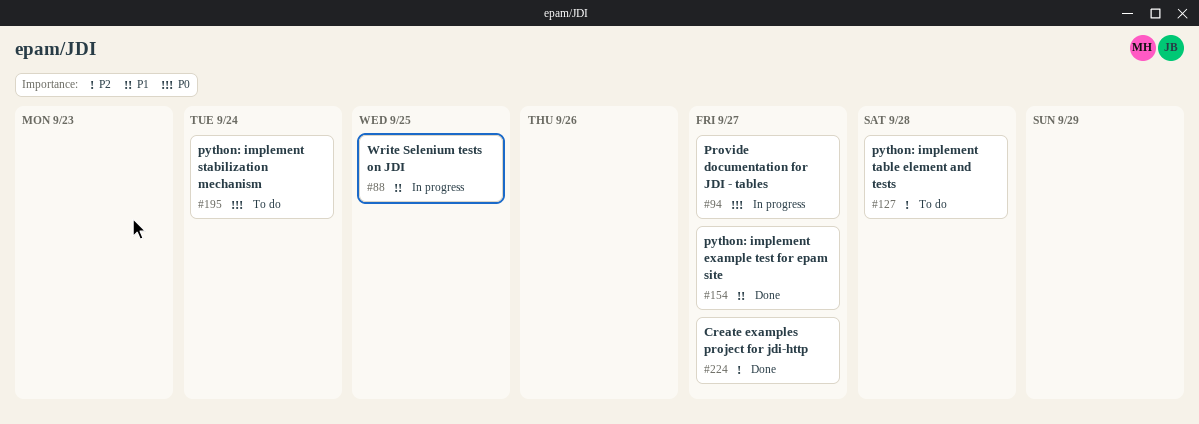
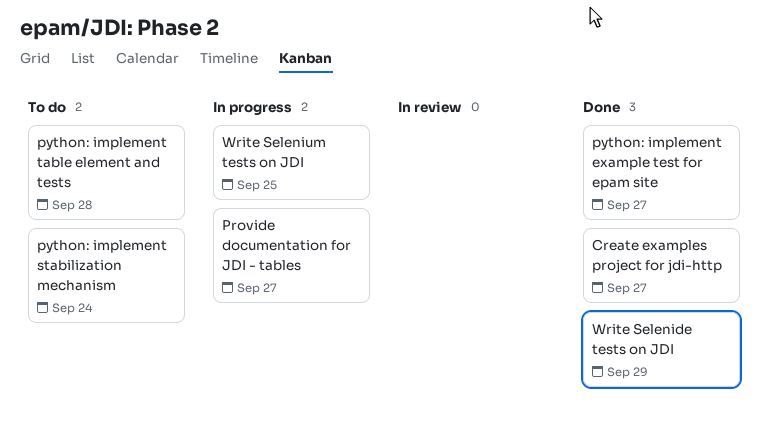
Write Selenide tests on JDI: none -> present

